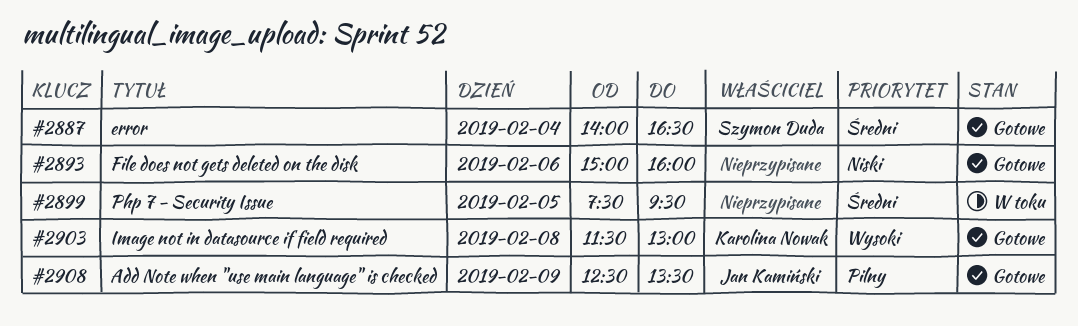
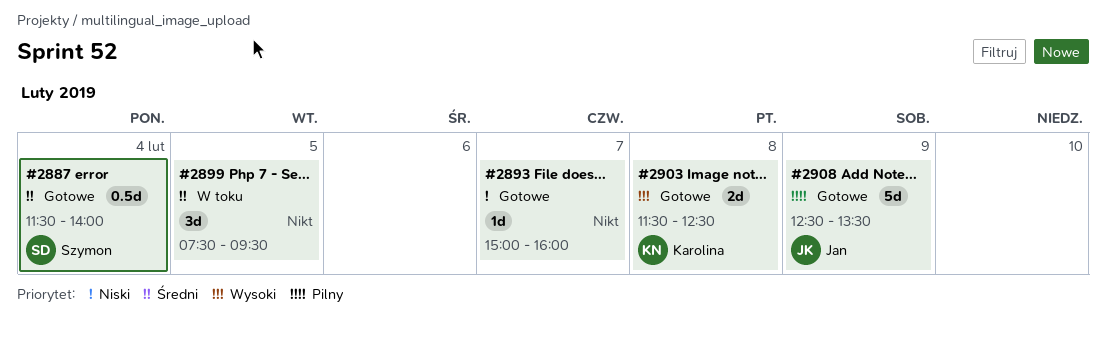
#2887, begins: 14:00 -> 11:30
#2887, ends: 16:30 -> 14:00
#2893, day: Feb 6 -> Feb 7
#2903, ends: 13:00 -> 12:30

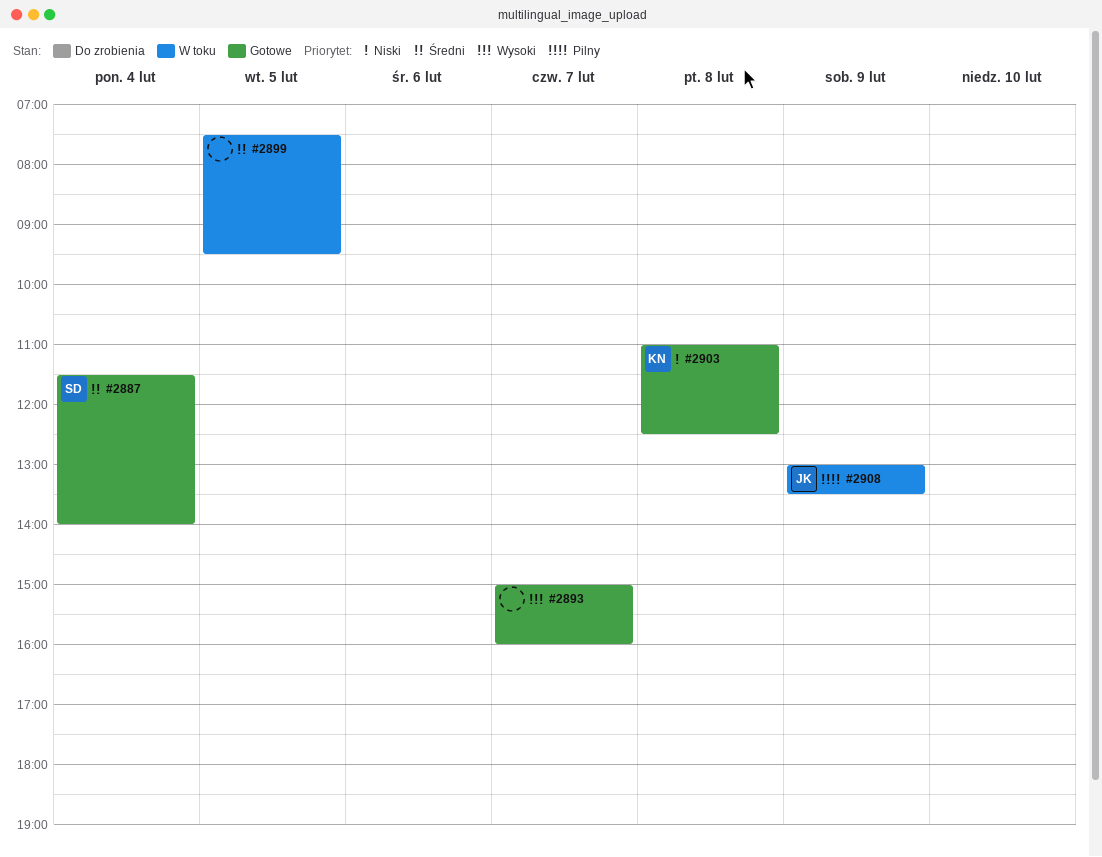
#2893, priority: Niski -> Wysoki
#2903, priority: Wysoki -> Niski
#2903, begins: 11:30 -> 11:00
#2908, status: Gotowe -> W toku
#2908, begins: 12:30 -> 13:00

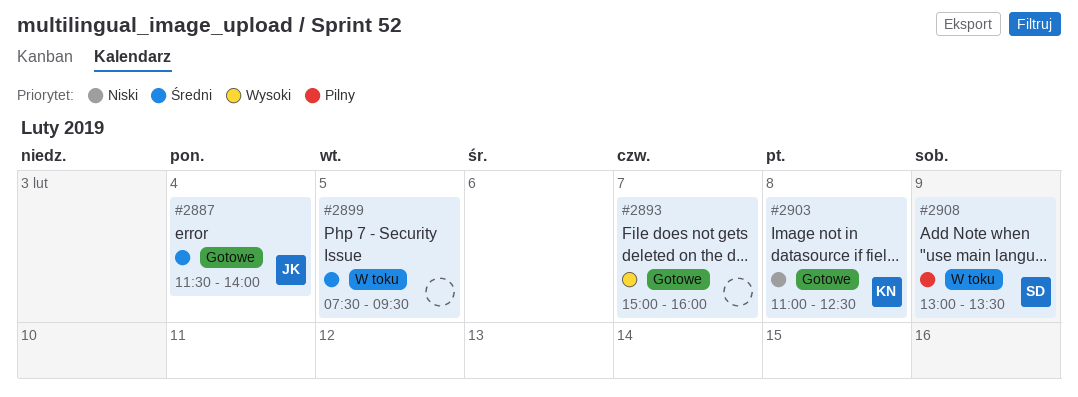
#2887, owner: SD -> JK
#2908, owner: JK -> SD

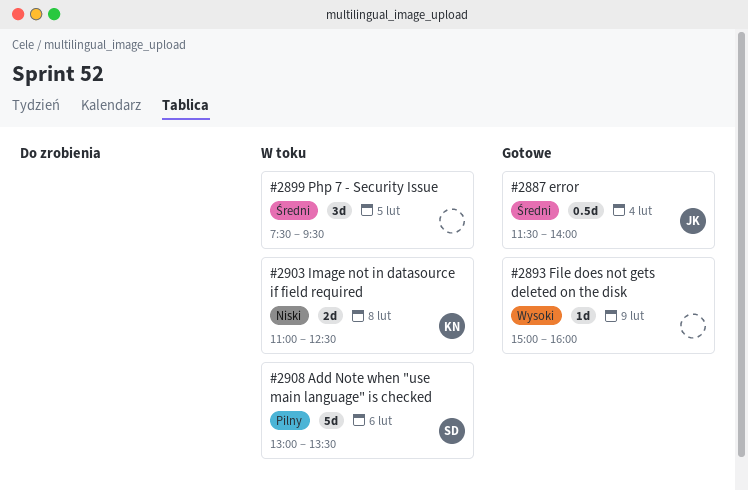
#2893, day: Feb 7 -> Feb 9
#2903, status: Gotowe -> W toku
#2908, day: Feb 9 -> Feb 6

